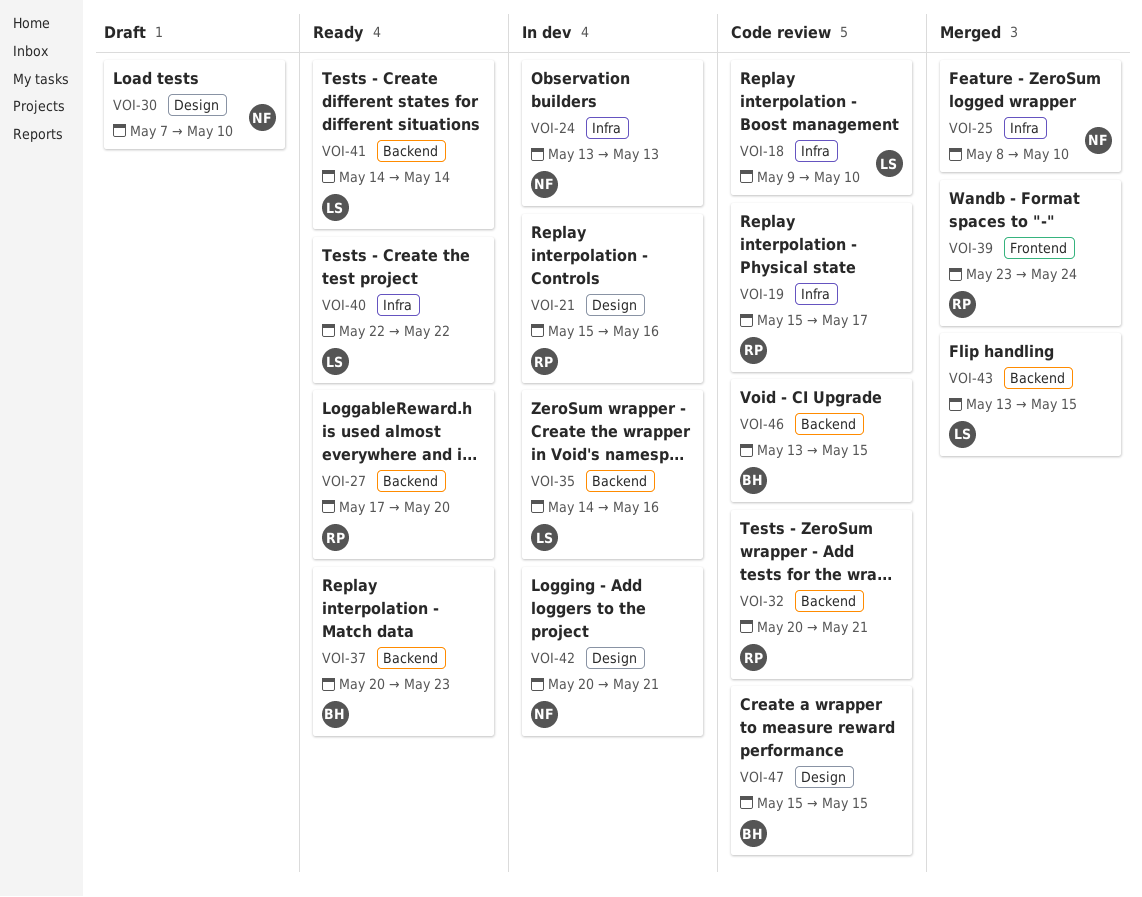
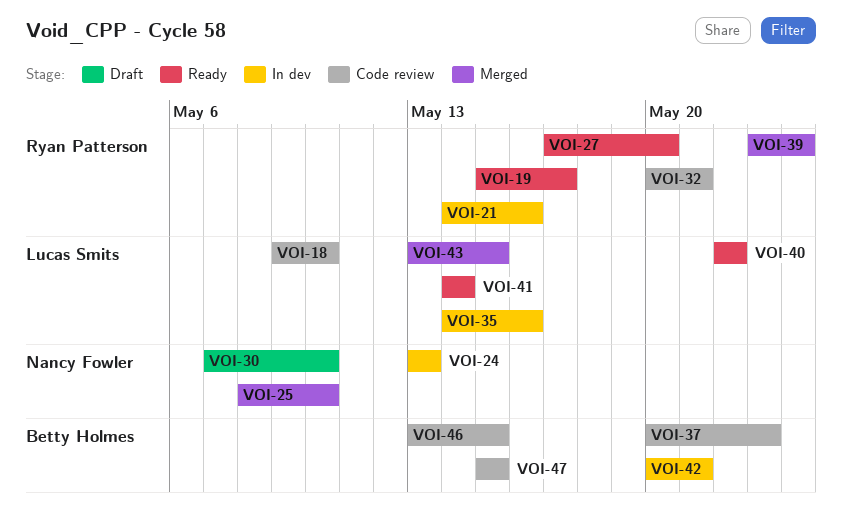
VOI-19, status: Code review -> Ready
VOI-21, start: May 15 -> May 14
VOI-37, status: Ready -> Code review
VOI-42, owner: Nancy Fowler -> Betty Holmes

